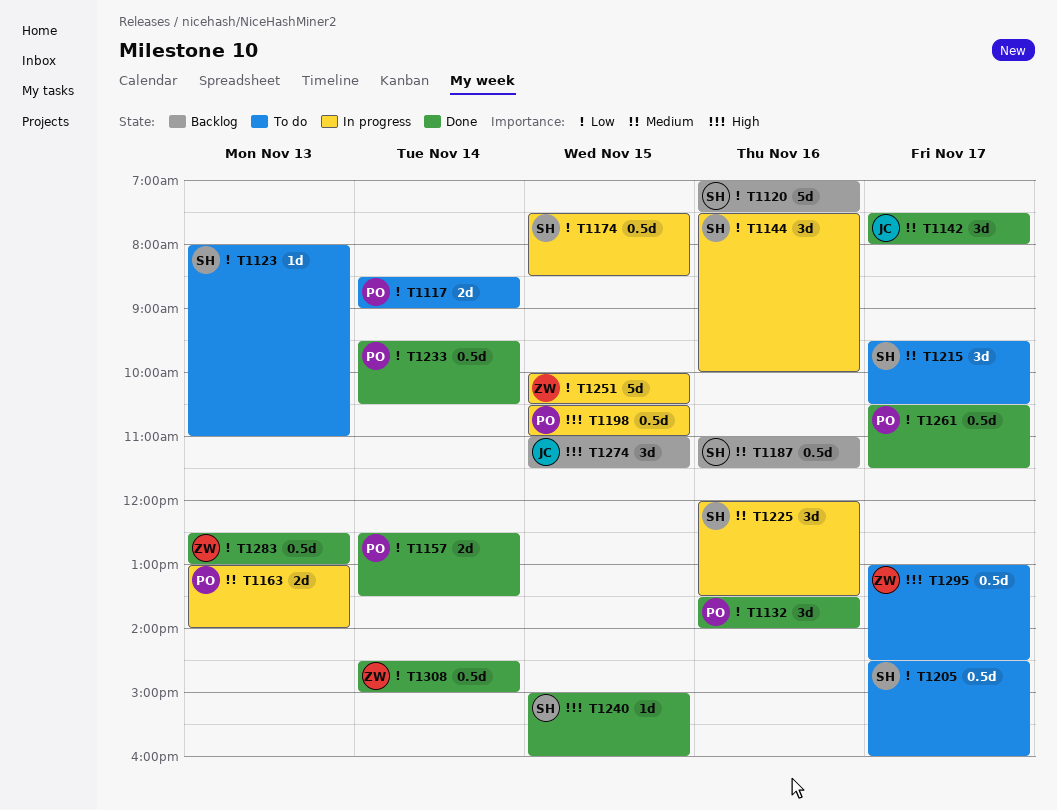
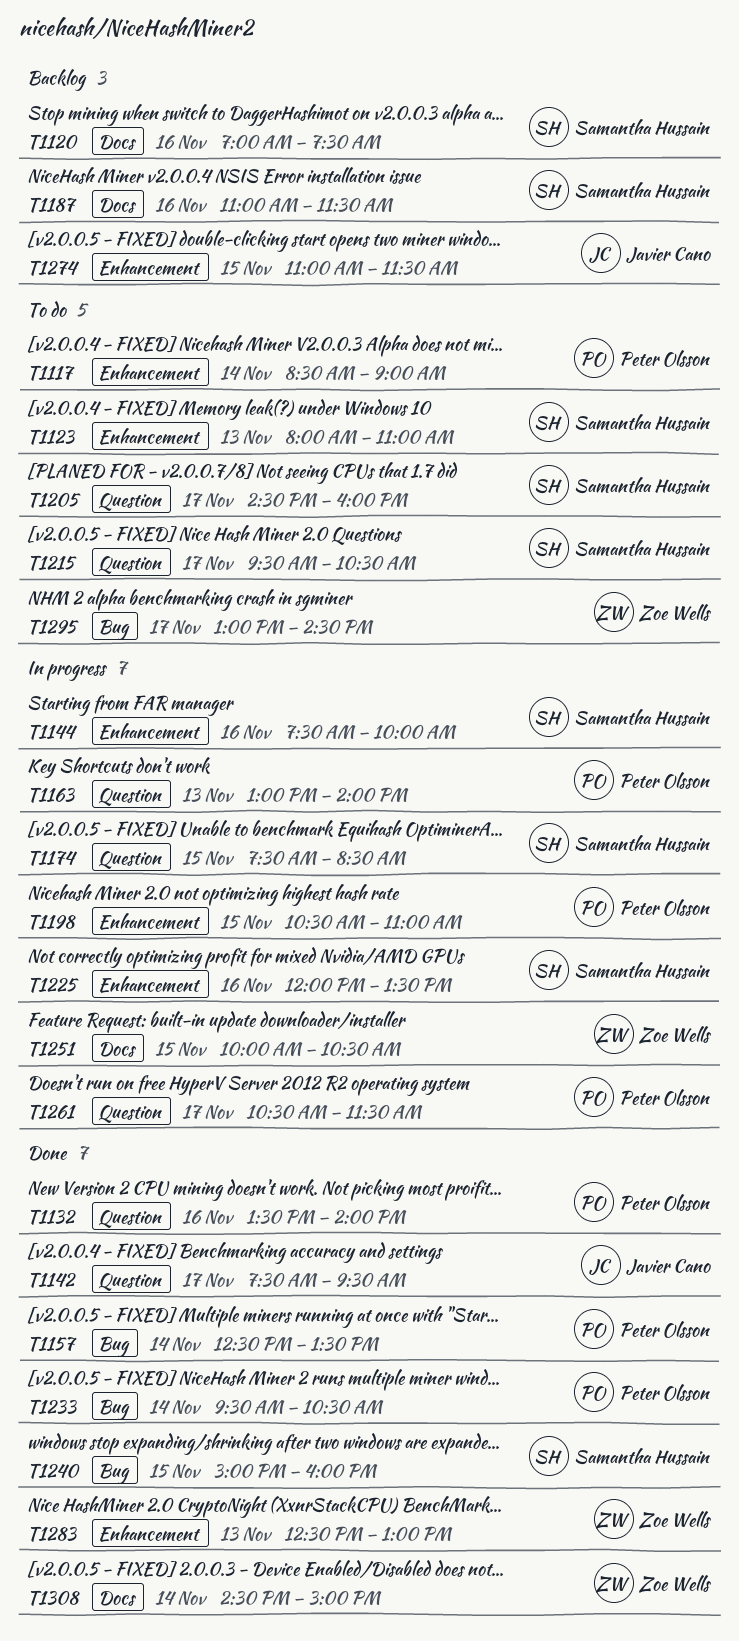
T1142, ends: 08:00 -> 09:30
T1261, status: Done -> In progress

